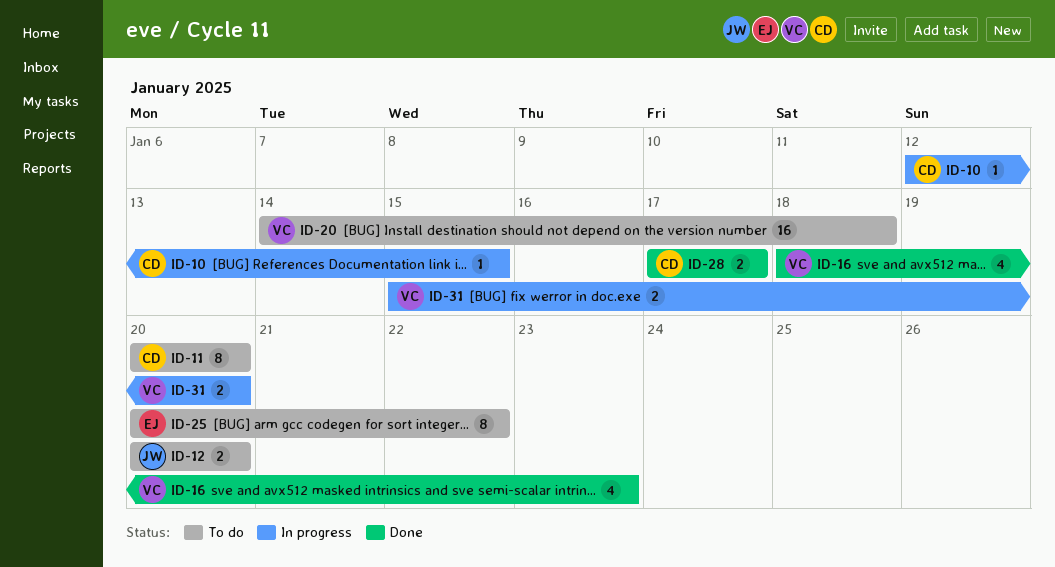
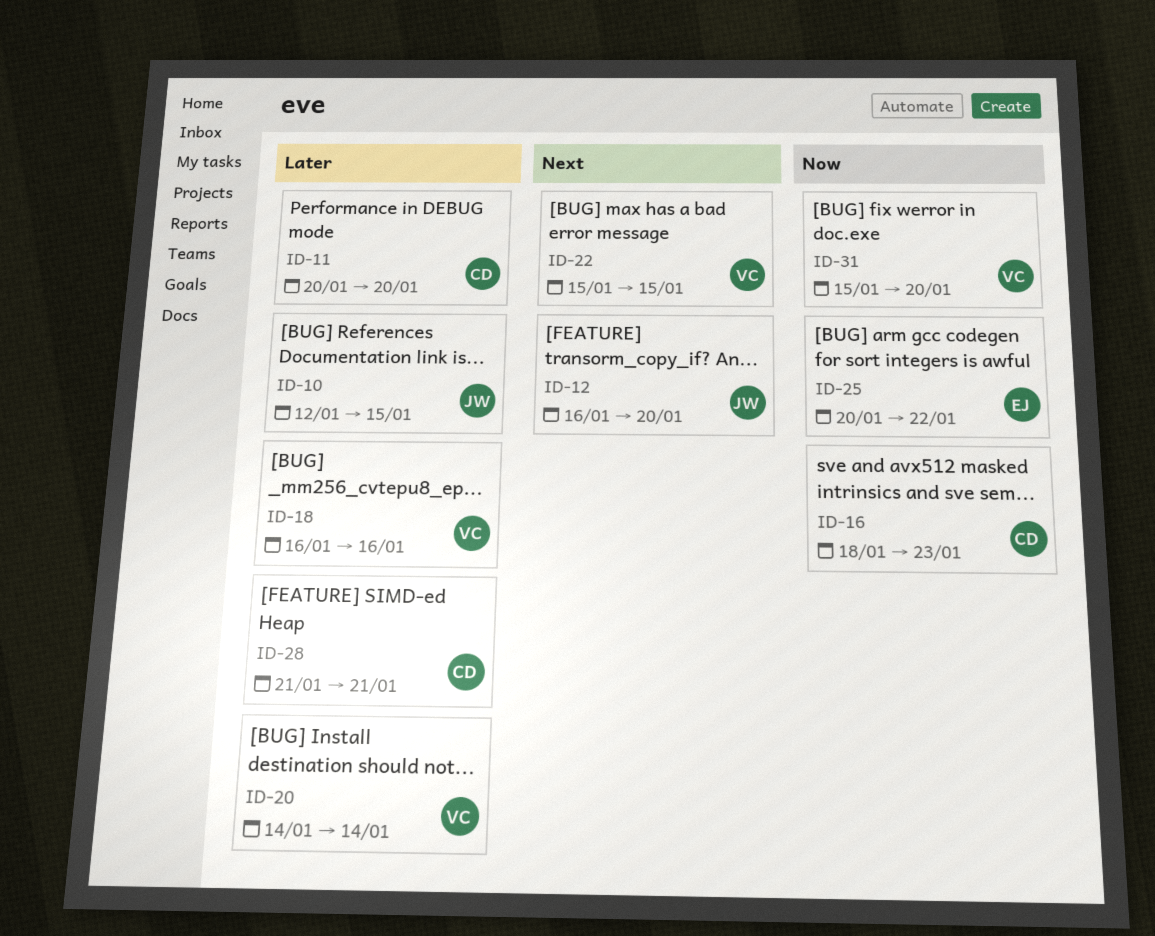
ID-10, owner: CD -> JW
ID-12, start: Jan 20 -> Jan 16
ID-16, owner: VC -> CD
ID-18: none -> present
ID-20, due: Jan 18 -> Jan 14
ID-22: none -> present
ID-28, start: Jan 17 -> Jan 21
ID-28, due: Jan 17 -> Jan 21

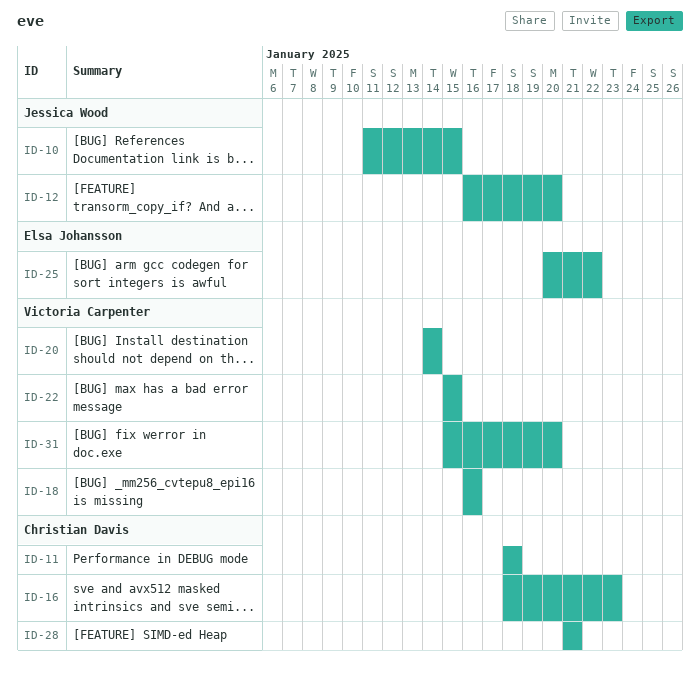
ID-10, start: Jan 12 -> Jan 11
ID-11, start: Jan 20 -> Jan 18
ID-11, due: Jan 20 -> Jan 18

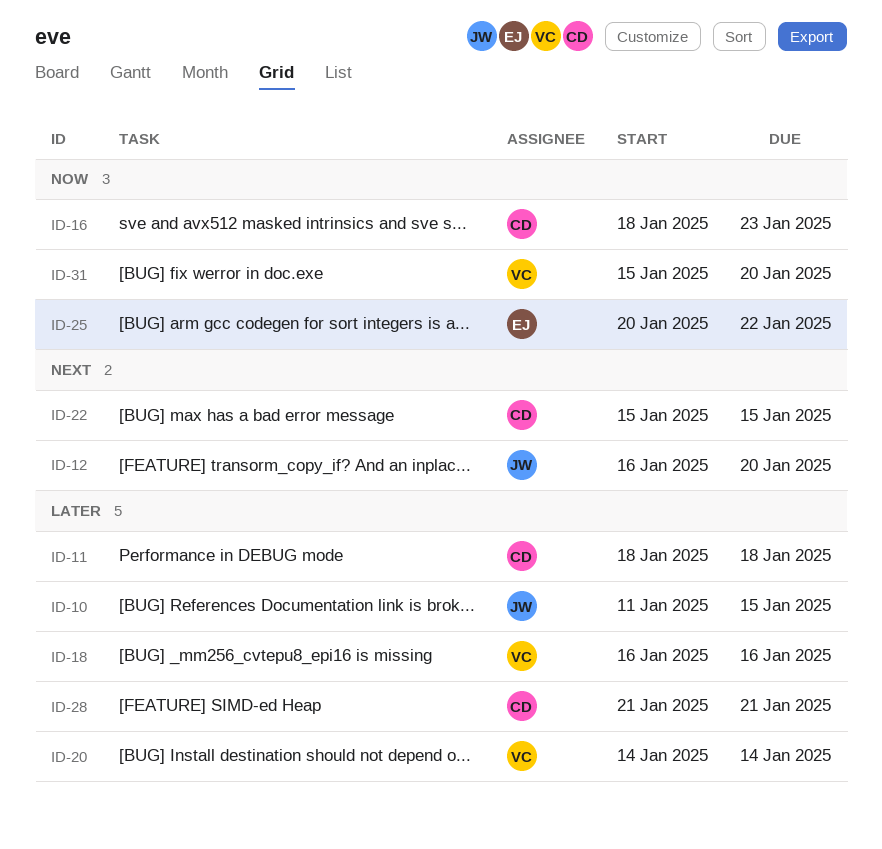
ID-22, owner: Victoria Carpenter -> Christian Davis

